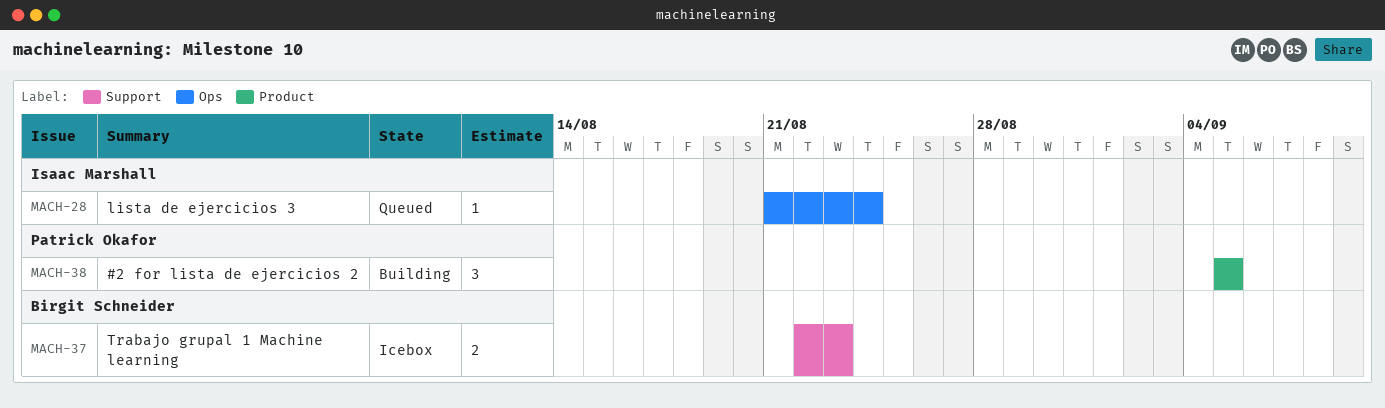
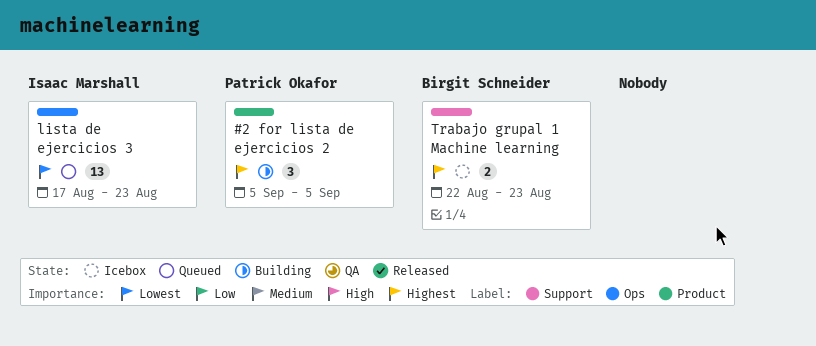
lista de ejercicios 3, estimate: 1 -> 13
lista de ejercicios 3, start: Aug 21 -> Aug 17
lista de ejercicios 3, due: Aug 24 -> Aug 23

